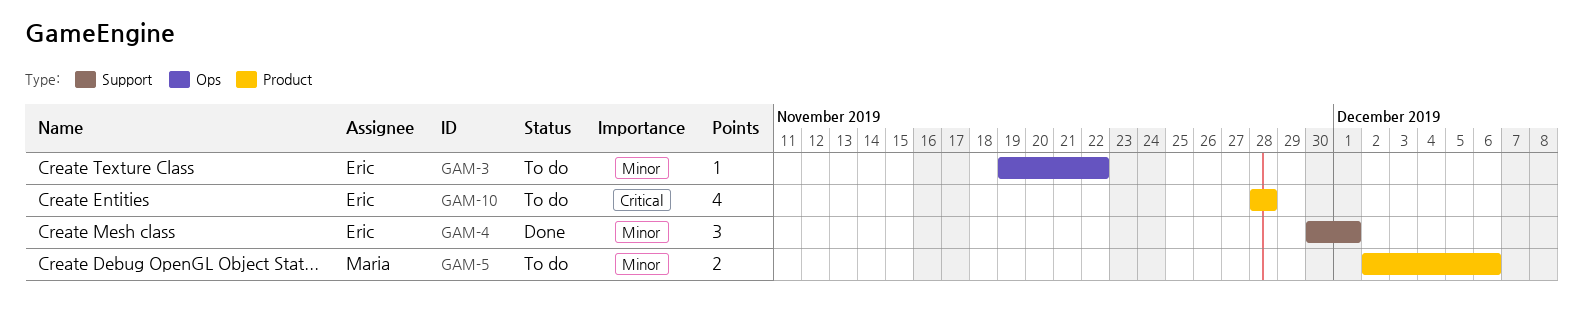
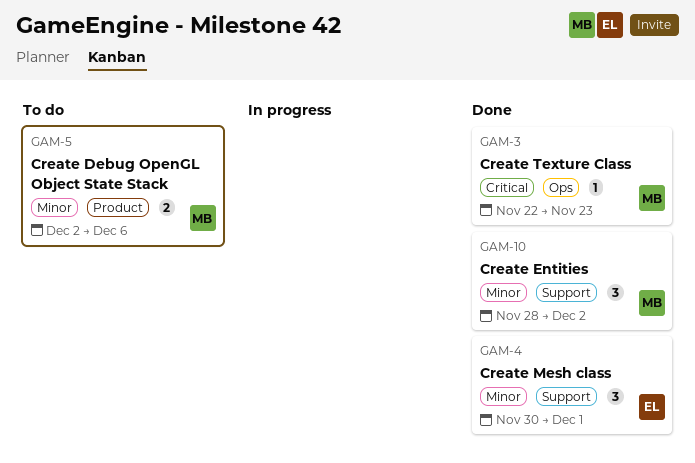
GAM-3, status: To do -> Done
GAM-3, owner: Eric -> Maria
GAM-3, priority: Minor -> Critical
GAM-3, start: Nov 19 -> Nov 22
GAM-3, due: Nov 22 -> Nov 23
GAM-10, status: To do -> Done
GAM-10, owner: Eric -> Maria
GAM-10, priority: Critical -> Minor
GAM-10, label: Product -> Support
GAM-10, estimate: 4 -> 3
GAM-10, due: Nov 28 -> Dec 2

